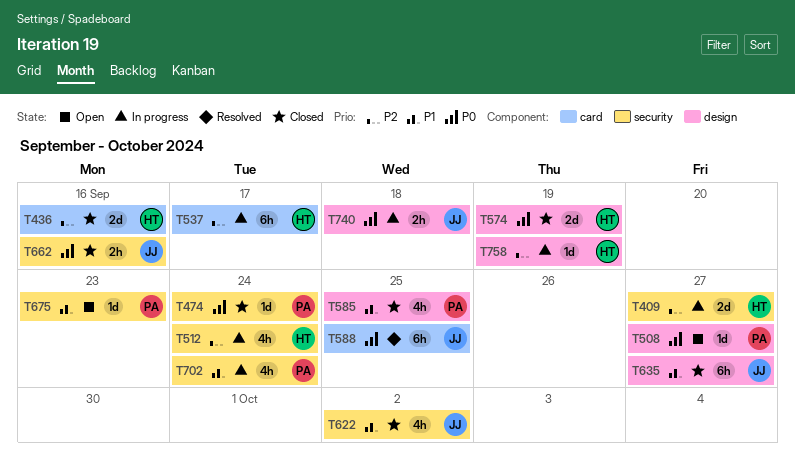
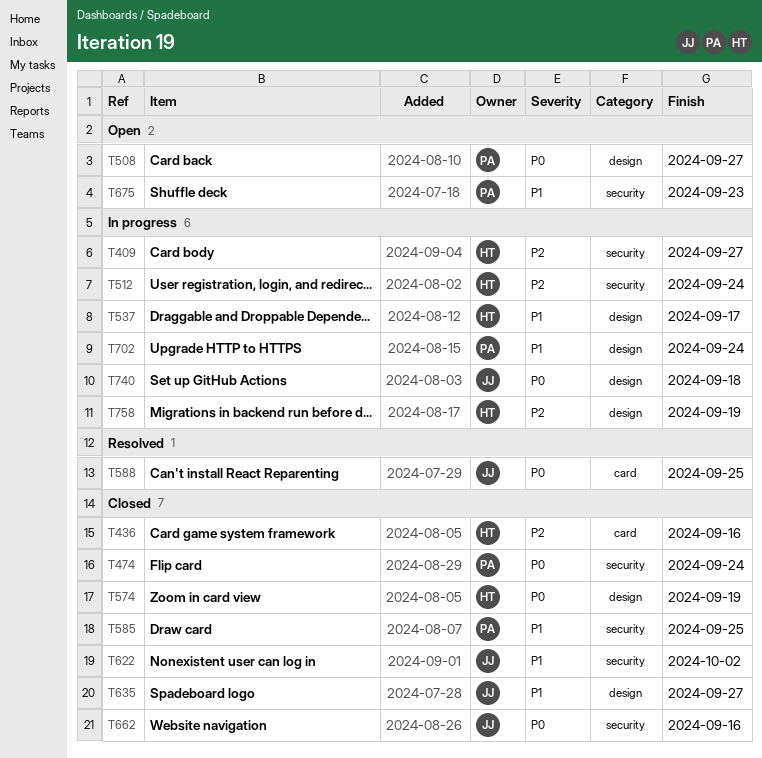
T537, priority: P2 -> P1
T537, label: card -> design
T585, label: design -> security
T702, label: security -> design

